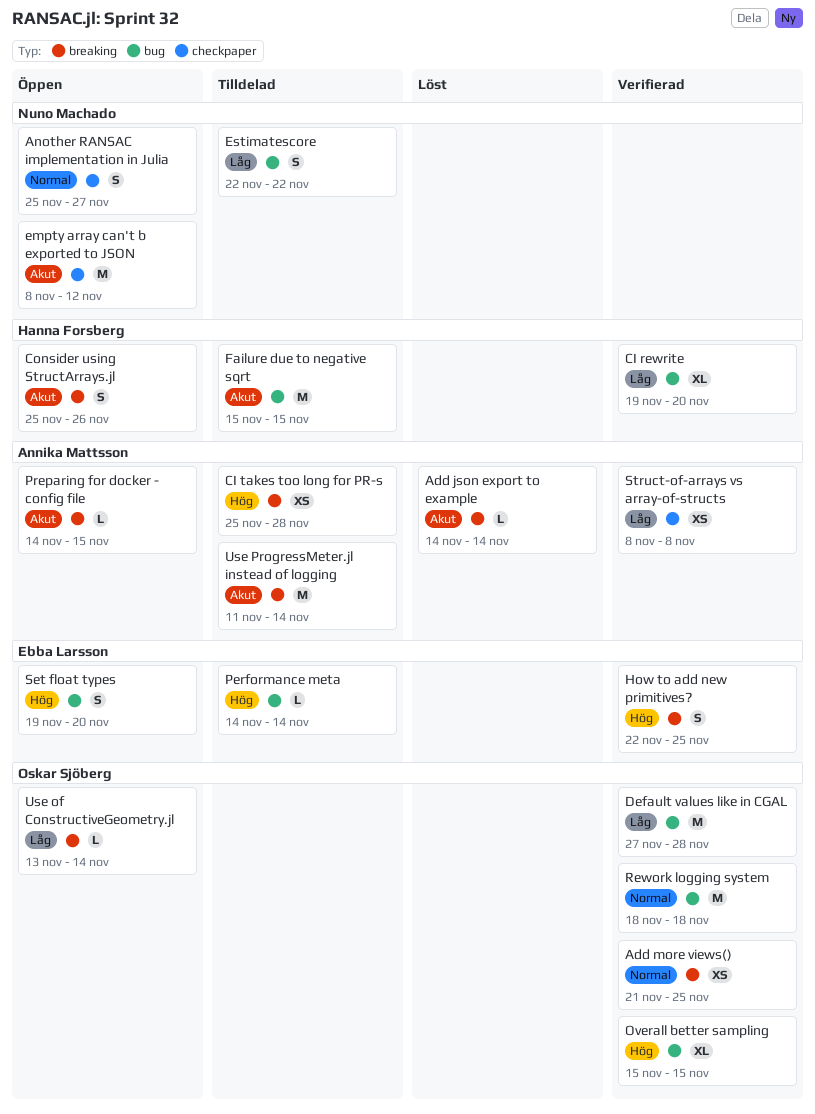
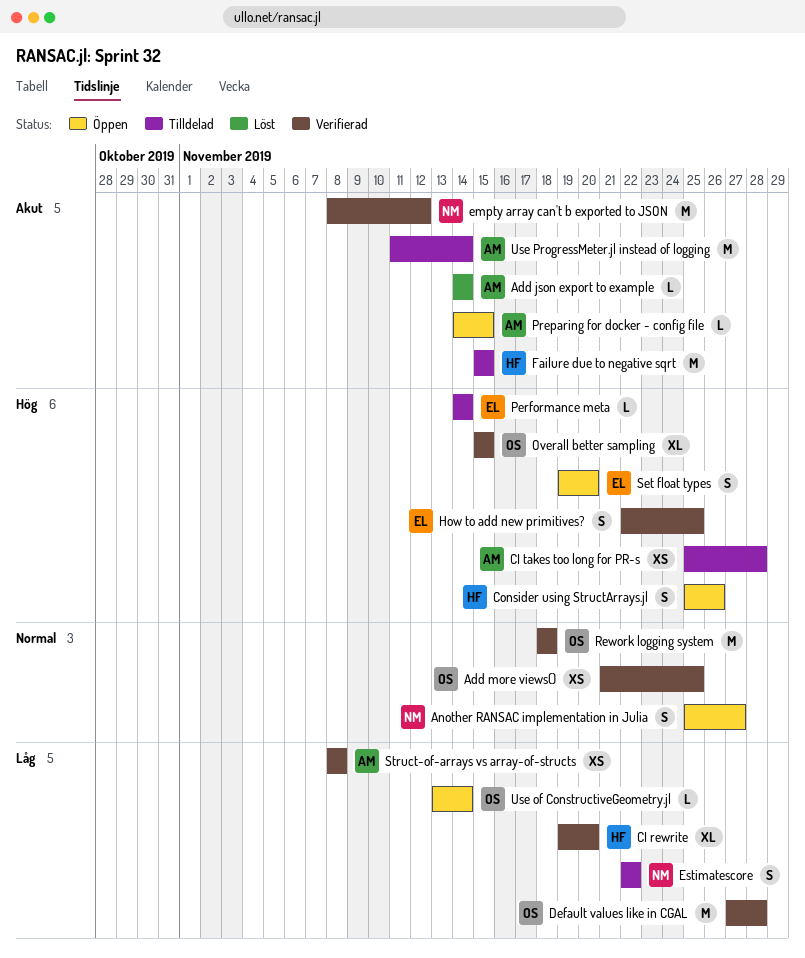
Consider using StructArrays.jl, priority: Akut -> Hög
empty array can't b exported to JSON, status: Öppen -> Verifierad

